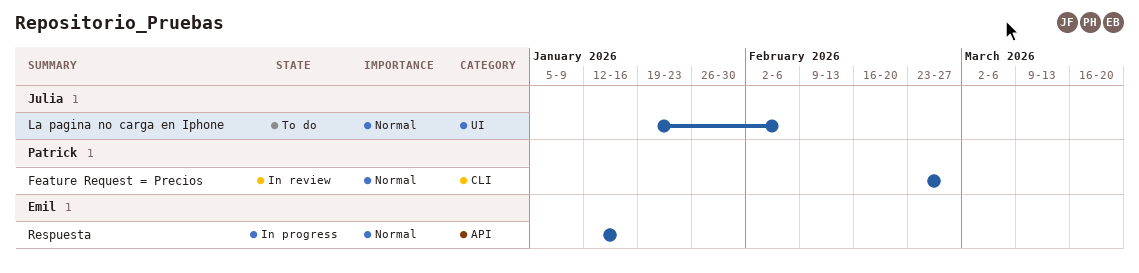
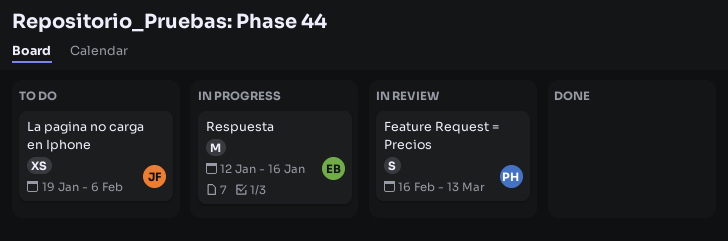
Feature Request = Precios, start: Feb 23 -> Feb 16
Feature Request = Precios, due: Feb 27 -> Mar 13

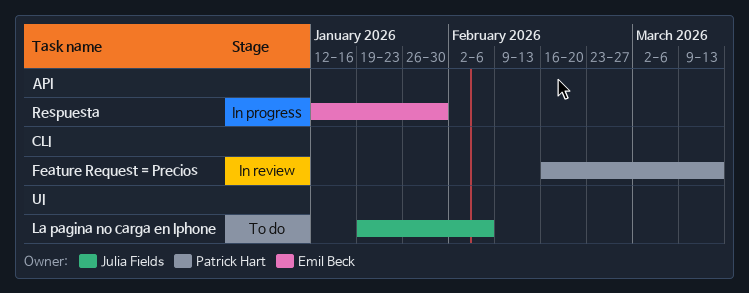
Respuesta, due: Jan 16 -> Jan 30

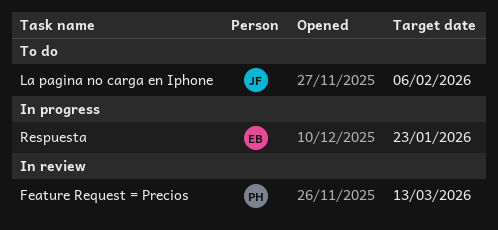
Respuesta, due: Jan 30 -> Jan 23

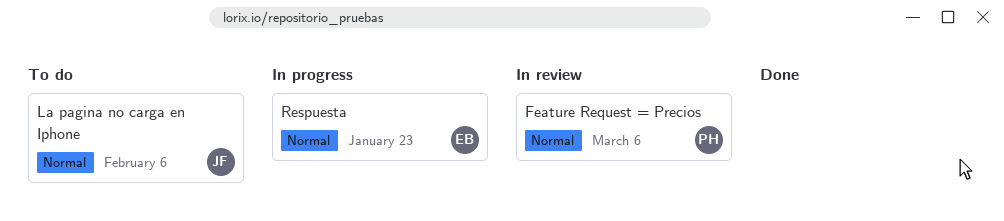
Feature Request = Precios, due: Mar 13 -> Mar 6

